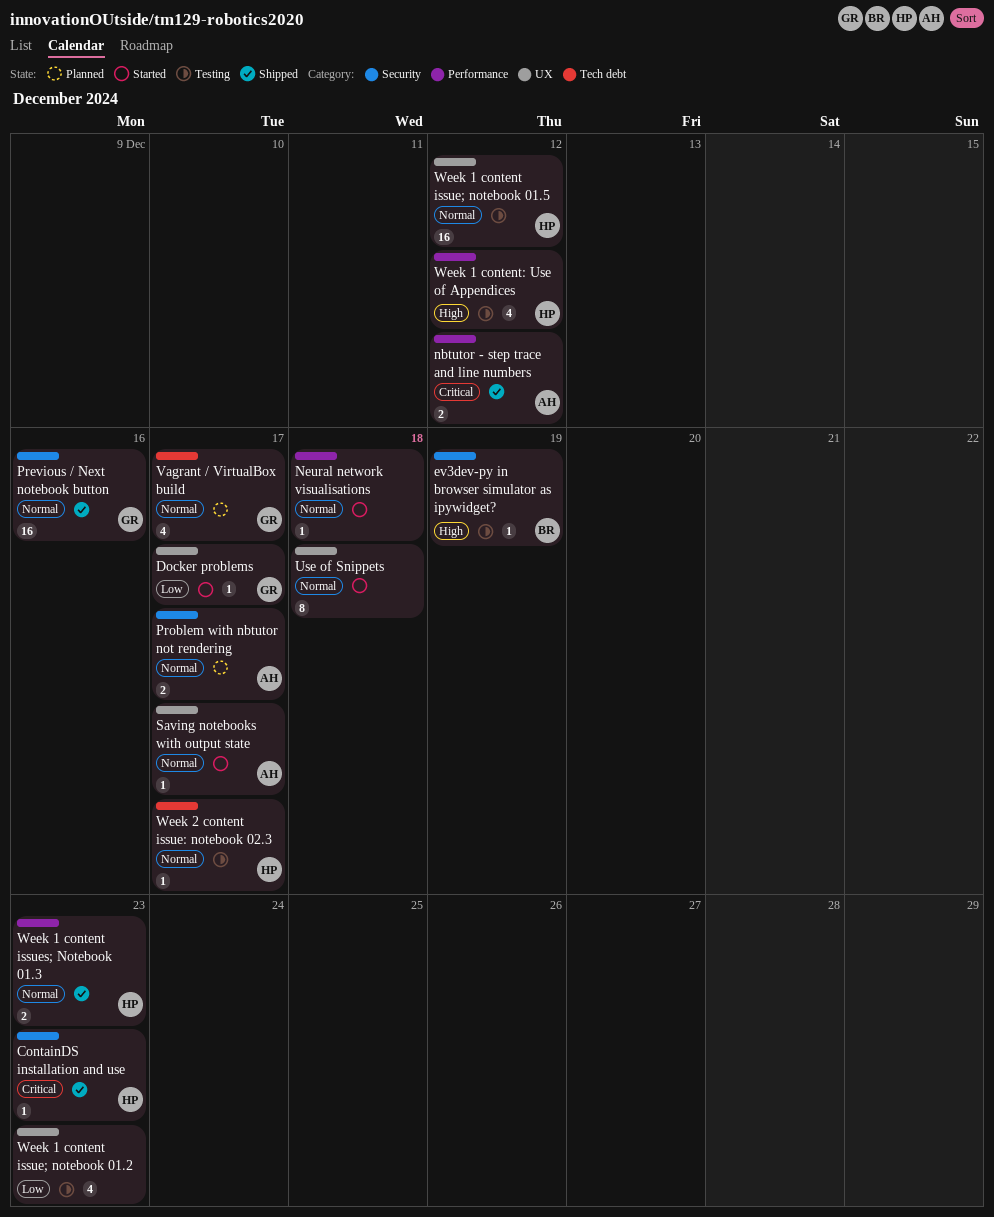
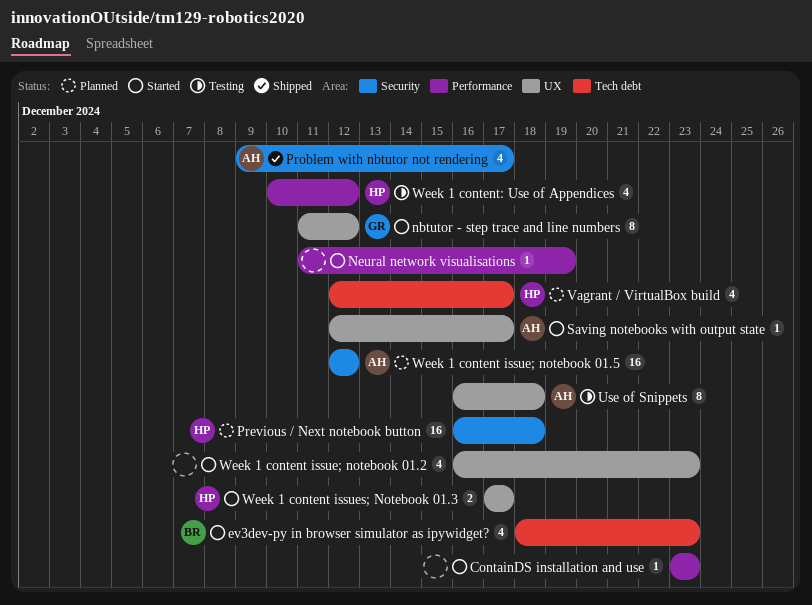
ContainDS installation and use, status: Shipped -> Started
ContainDS installation and use, owner: HP -> none
ContainDS installation and use, label: Security -> Performance
Docker problems: present -> none
ev3dev-py in browser simulator as ipywidget?, status: Testing -> Started
ev3dev-py in browser simulator as ipywidget?, label: Security -> Tech debt
ev3dev-py in browser simulator as ipywidget?, estimate: 1 -> 4
ev3dev-py in browser simulator as ipywidget?, due: Dec 19 -> Dec 23
nbtutor - step trace and line numbers, status: Shipped -> Started
nbtutor - step trace and line numbers, owner: AH -> GR
nbtutor - step trace and line numbers, label: Performance -> UX
nbtutor - step trace and line numbers, estimate: 2 -> 8
Neural network visualisations, due: Dec 18 -> Dec 19
Previous / Next notebook button, status: Shipped -> Planned
Previous / Next notebook button, owner: GR -> HP
Previous / Next notebook button, due: Dec 16 -> Dec 18
Problem with nbtutor not rendering, status: Planned -> Shipped
Problem with nbtutor not rendering, estimate: 2 -> 4
Use of Snippets, status: Started -> Testing
Use of Snippets, owner: none -> AH
Vagrant / VirtualBox build, owner: GR -> HP
Week 1 content issue; notebook 01.2, status: Testing -> Started
Week 1 content issue; notebook 01.5, status: Testing -> Planned
Week 1 content issue; notebook 01.5, owner: HP -> AH
Week 1 content issue; notebook 01.5, label: UX -> Security
Week 1 content issues; Notebook 01.3, status: Shipped -> Started
Week 1 content issues; Notebook 01.3, label: Performance -> UX
Week 1 content issues; Notebook 01.3, due: Dec 23 -> Dec 17
Week 2 content issue: notebook 02.3: present -> none

